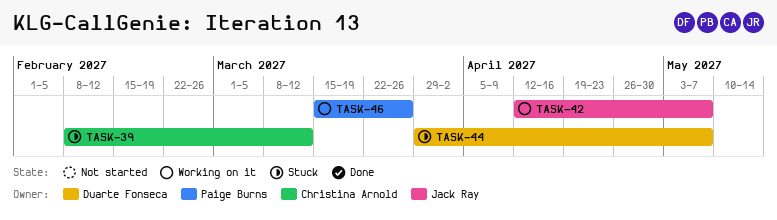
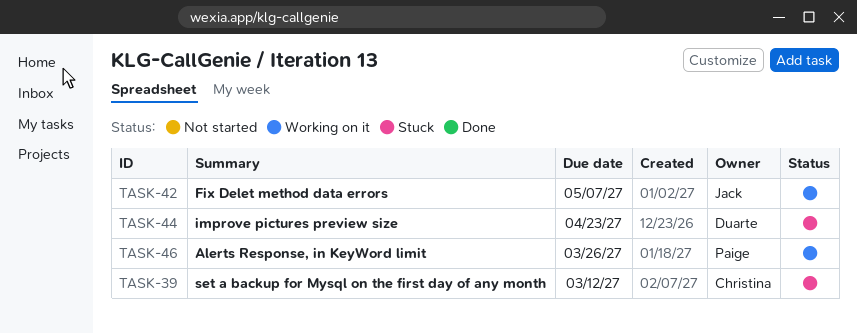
TASK-44, due: May 7 -> Apr 23

